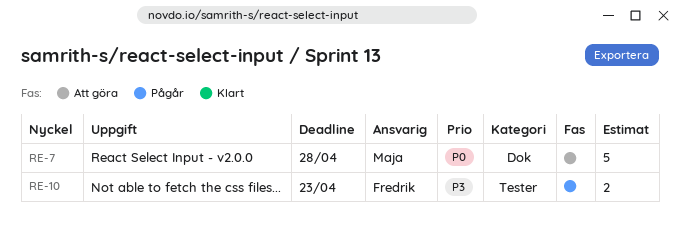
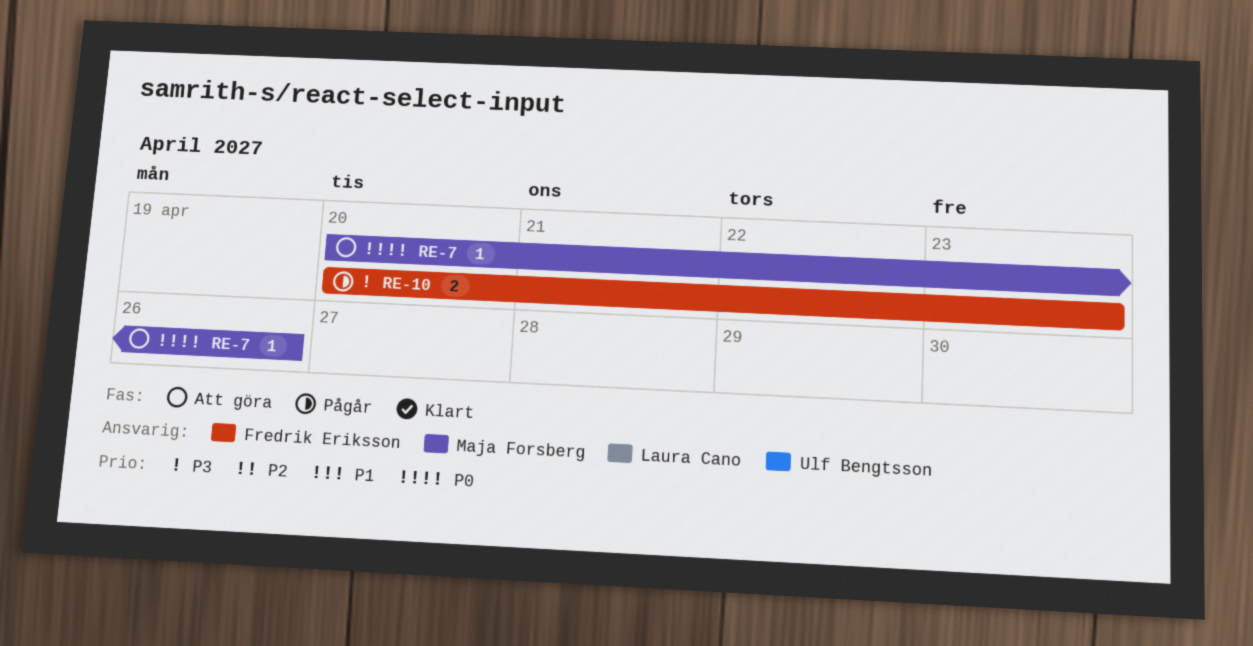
RE-7, estimate: 5 -> 1
RE-7, due: Apr 28 -> Apr 26

